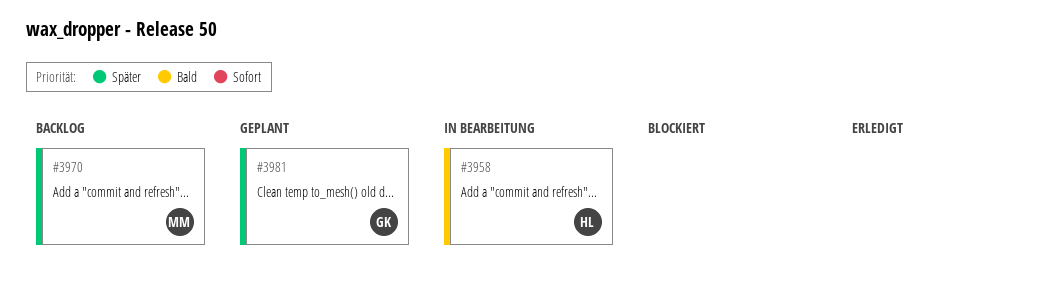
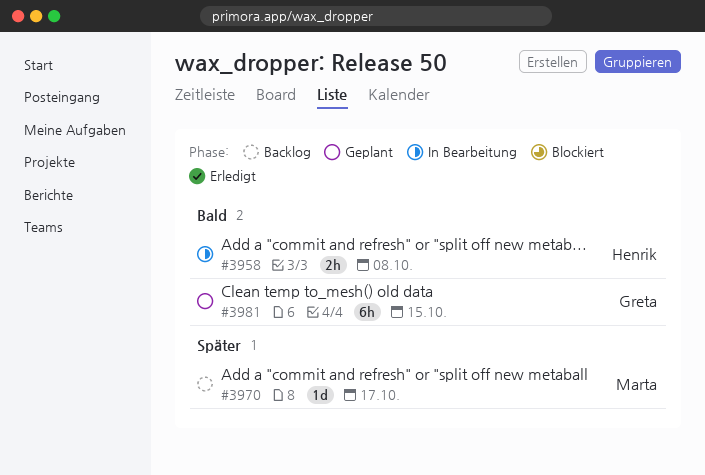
#3981, priority: Später -> Bald

